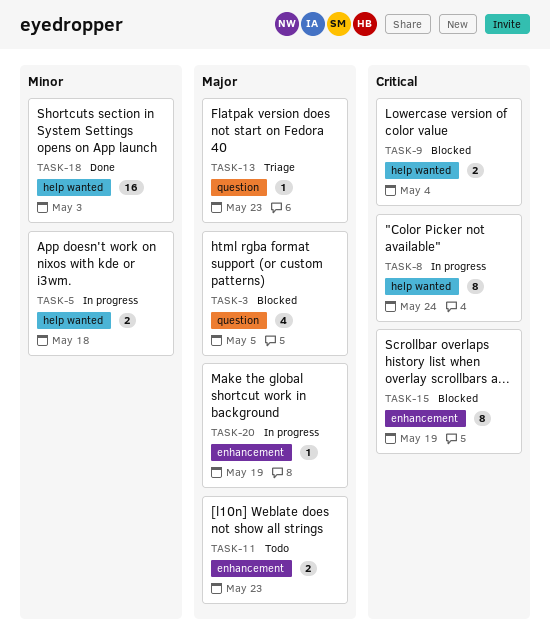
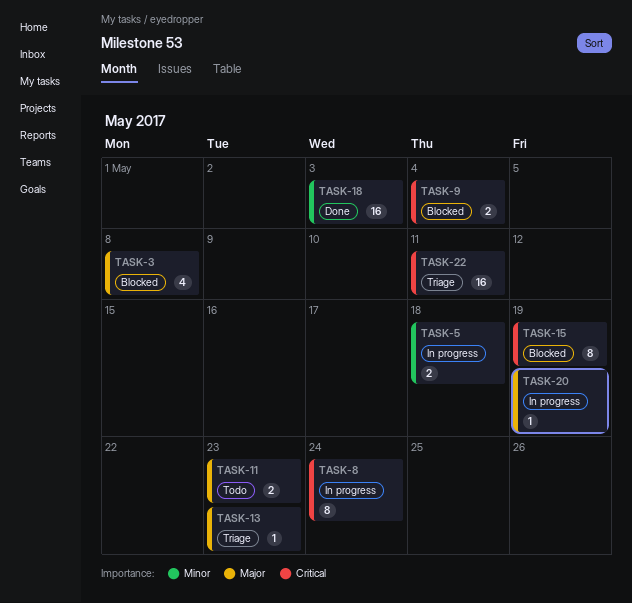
TASK-3, due: May 5 -> May 8
TASK-22: none -> present

